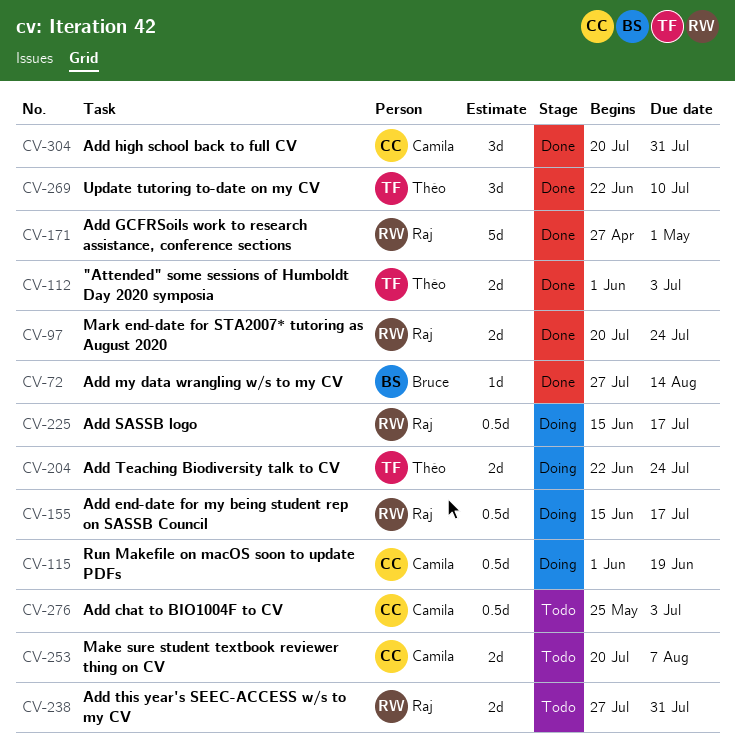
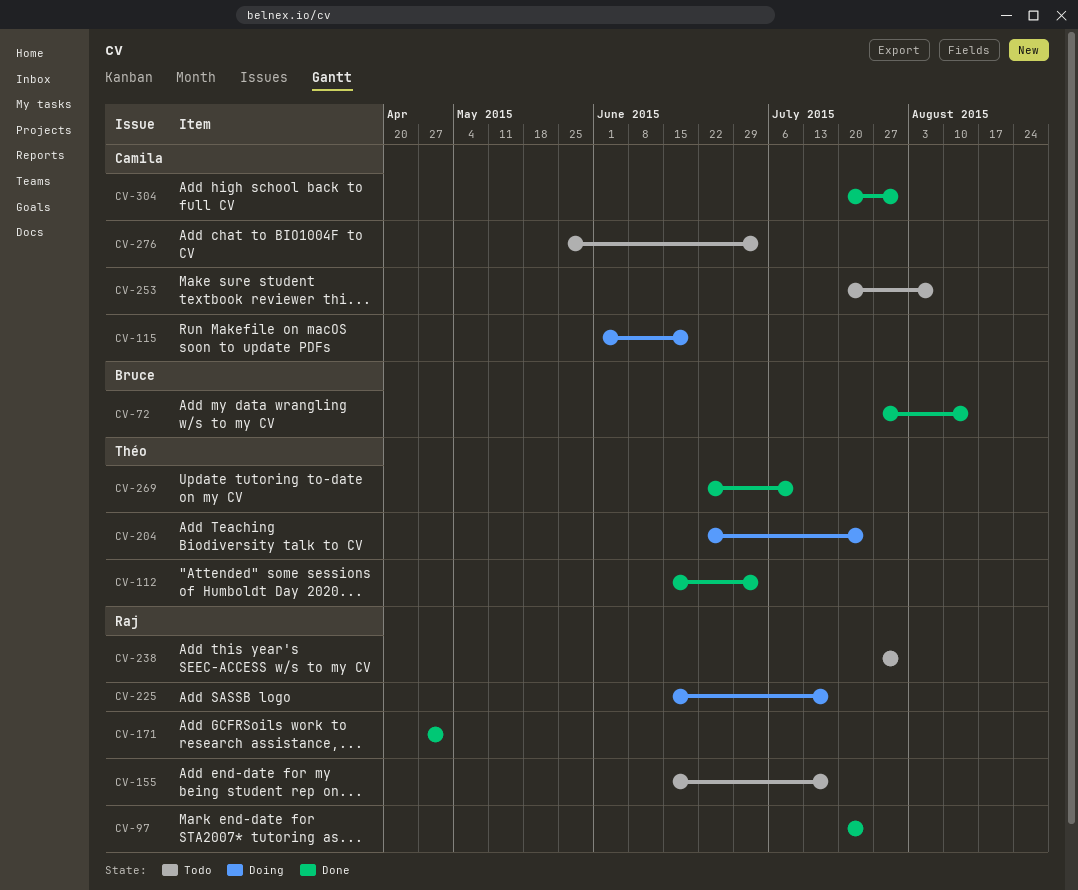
CV-112, start: Jun 1 -> Jun 15
CV-155, status: Doing -> Todo

